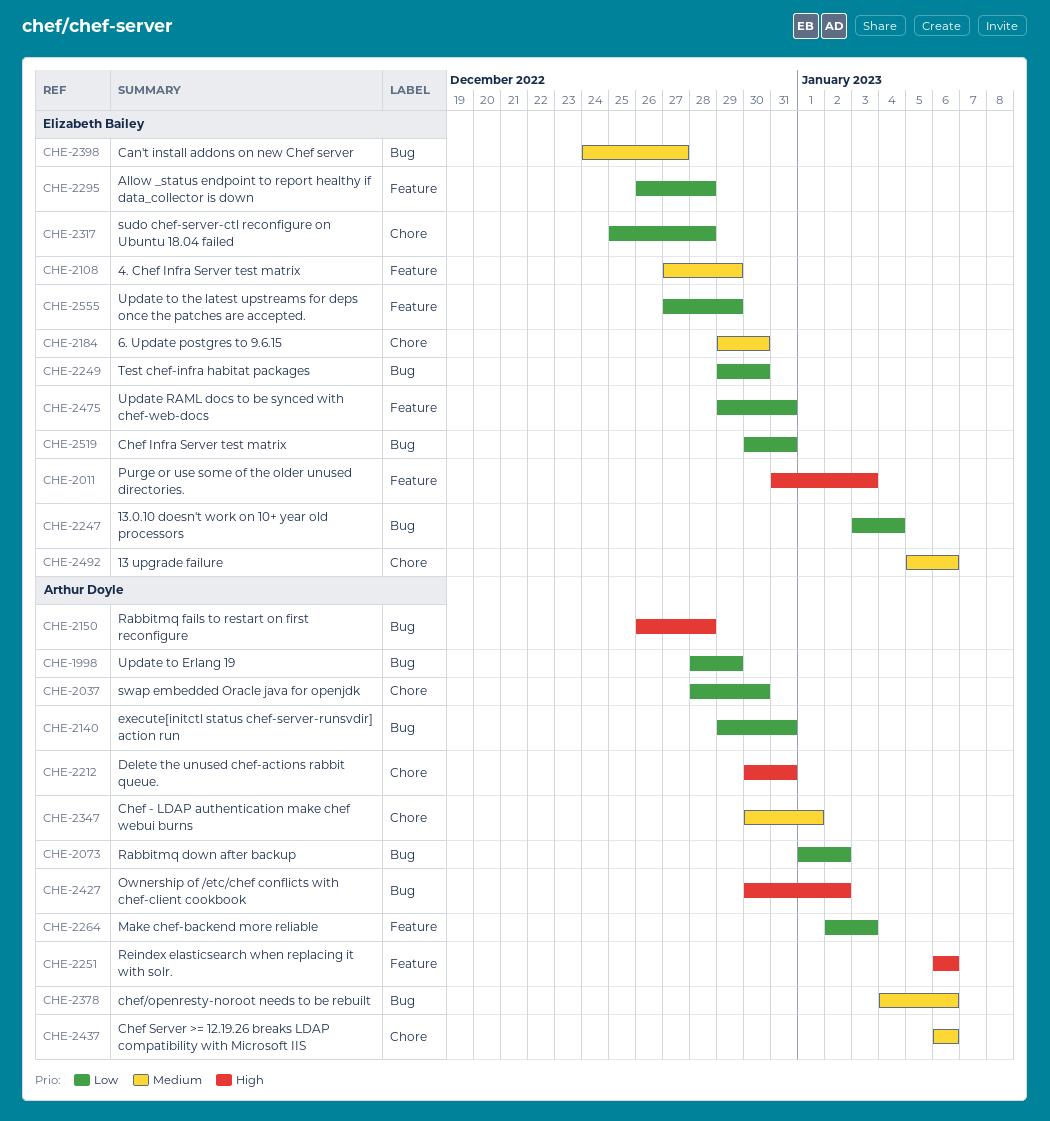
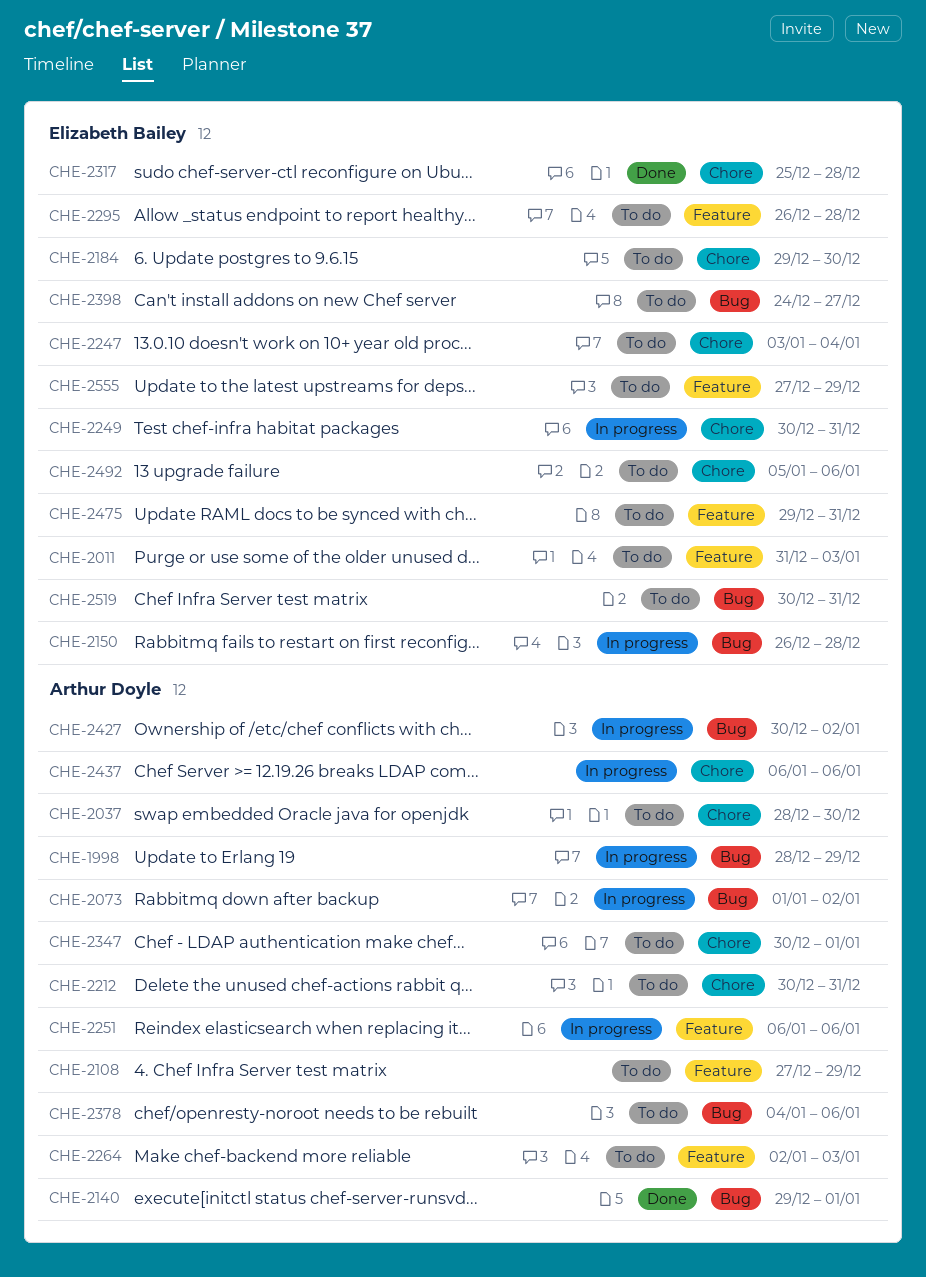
CHE-2108, owner: Elizabeth Bailey -> Arthur Doyle
CHE-2140, due: Dec 31 -> Jan 1
CHE-2150, owner: Arthur Doyle -> Elizabeth Bailey
CHE-2247, label: Bug -> Chore
CHE-2249, label: Bug -> Chore
CHE-2249, start: Dec 29 -> Dec 30
CHE-2249, due: Dec 30 -> Dec 31

